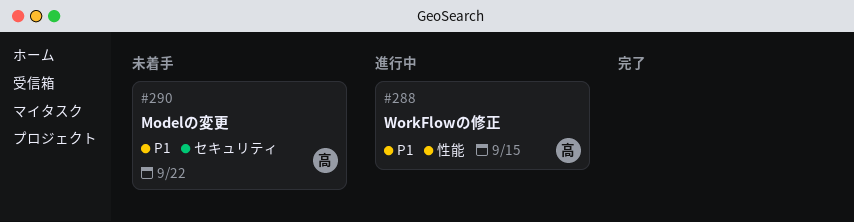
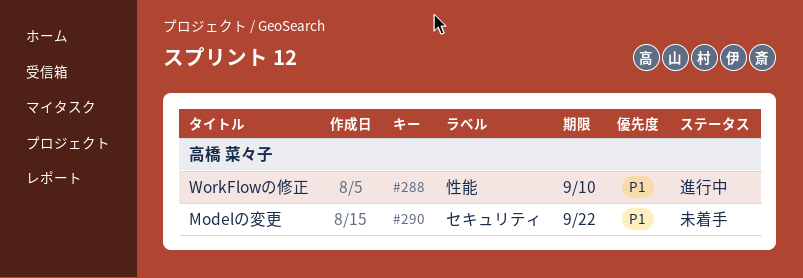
#288, due: Sep 15 -> Sep 10

